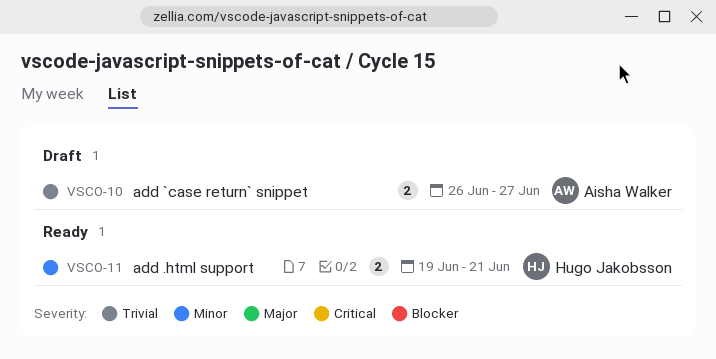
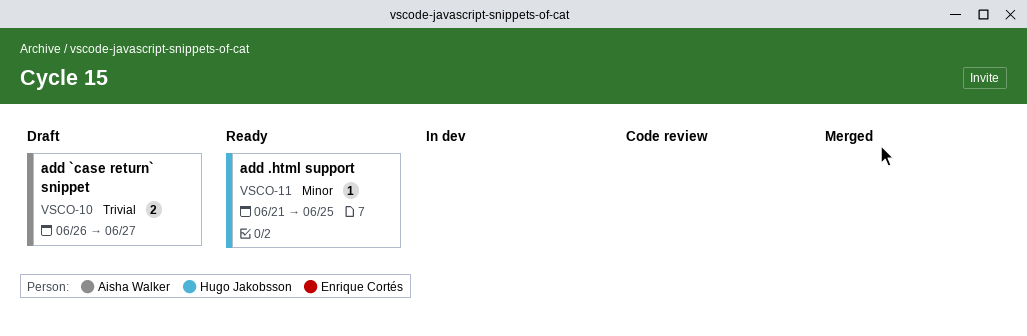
VSCO-11, estimate: 2 -> 1
VSCO-11, start: Jun 19 -> Jun 21
VSCO-11, due: Jun 21 -> Jun 25

